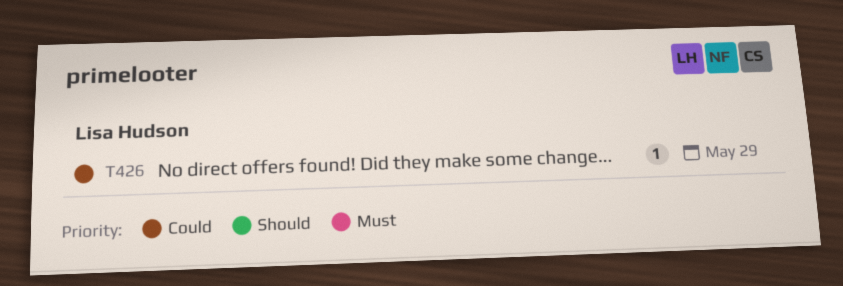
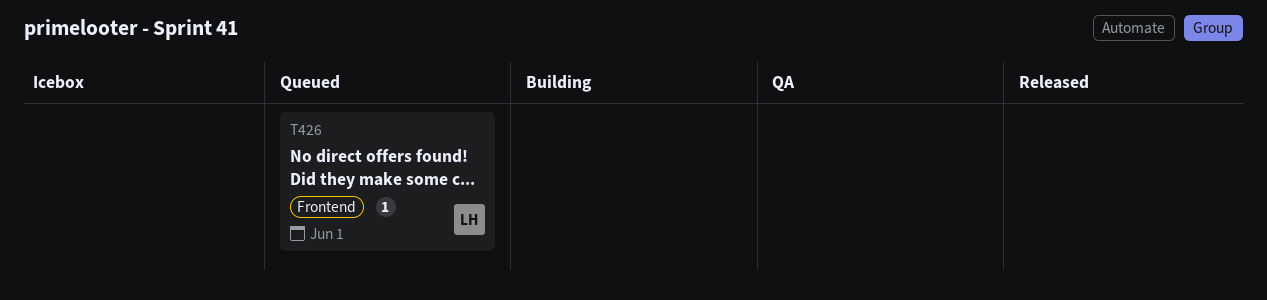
T426, due: May 29 -> Jun 1

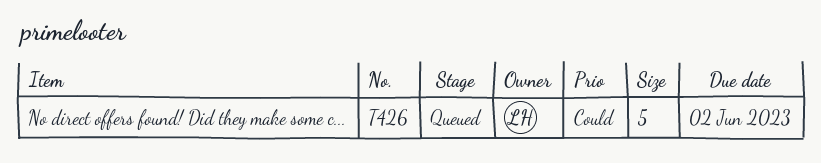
T426, estimate: 1 -> 5
T426, due: Jun 1 -> Jun 2

